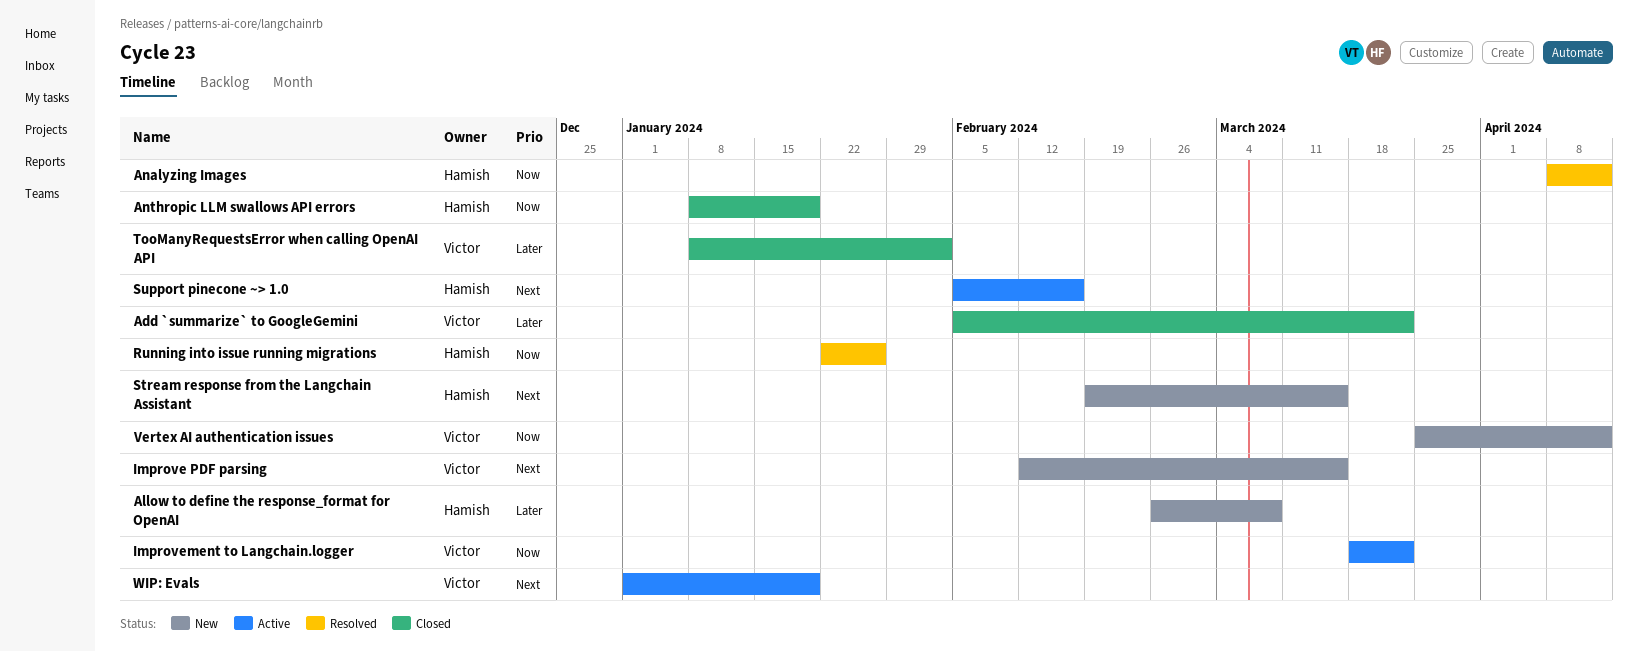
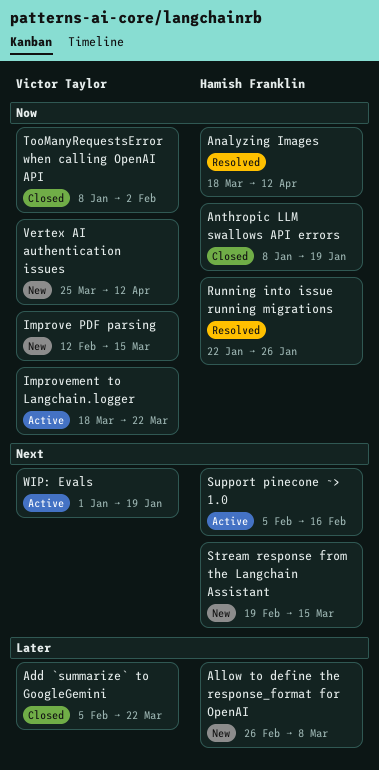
Analyzing Images, start: Apr 8 -> Mar 18
Improve PDF parsing, priority: Next -> Now
TooManyRequestsError when calling OpenAI API, priority: Later -> Now

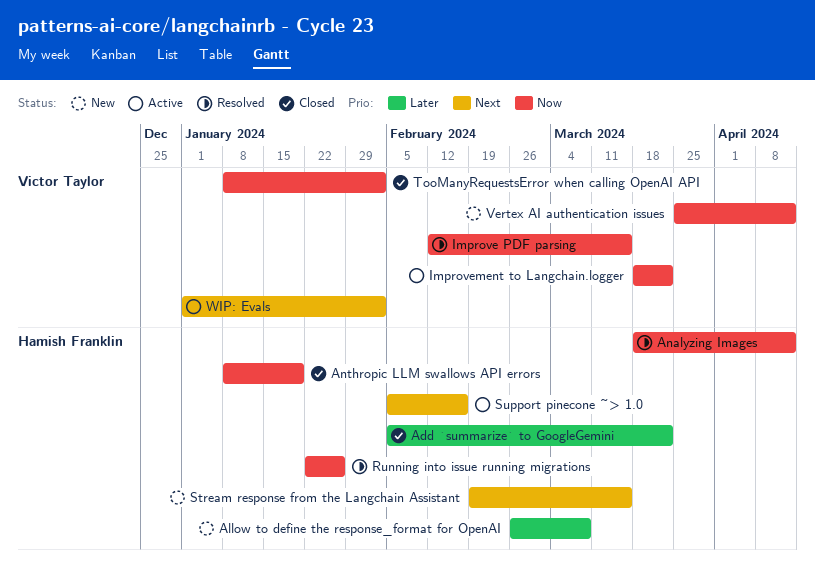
Add `summarize` to GoogleGemini, owner: Victor Taylor -> Hamish Franklin
Improve PDF parsing, status: New -> Resolved
WIP: Evals, due: Jan 19 -> Feb 2

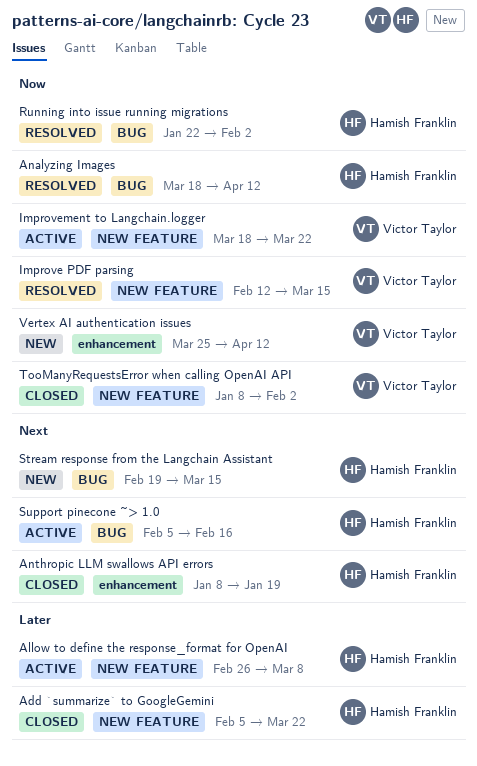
Allow to define the response_format for OpenAI, status: New -> Active
Anthropic LLM swallows API errors, priority: Now -> Next
Running into issue running migrations, due: Jan 26 -> Feb 2
WIP: Evals: present -> none

